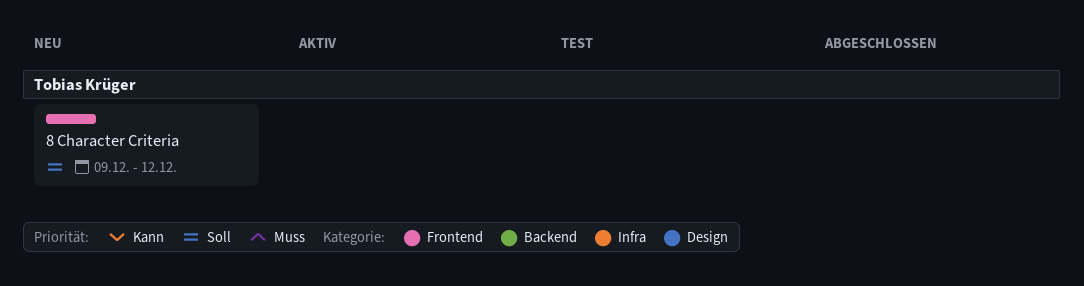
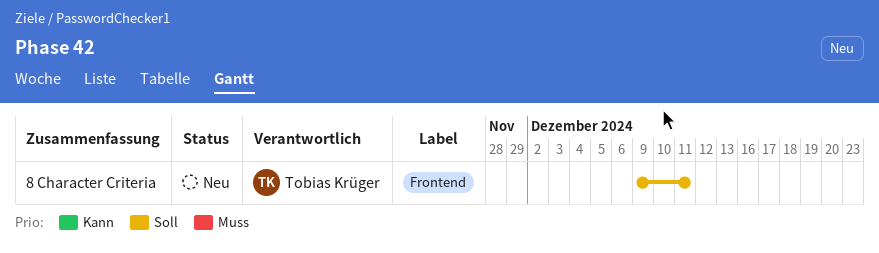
8 Character Criteria, due: Dec 12 -> Dec 11

